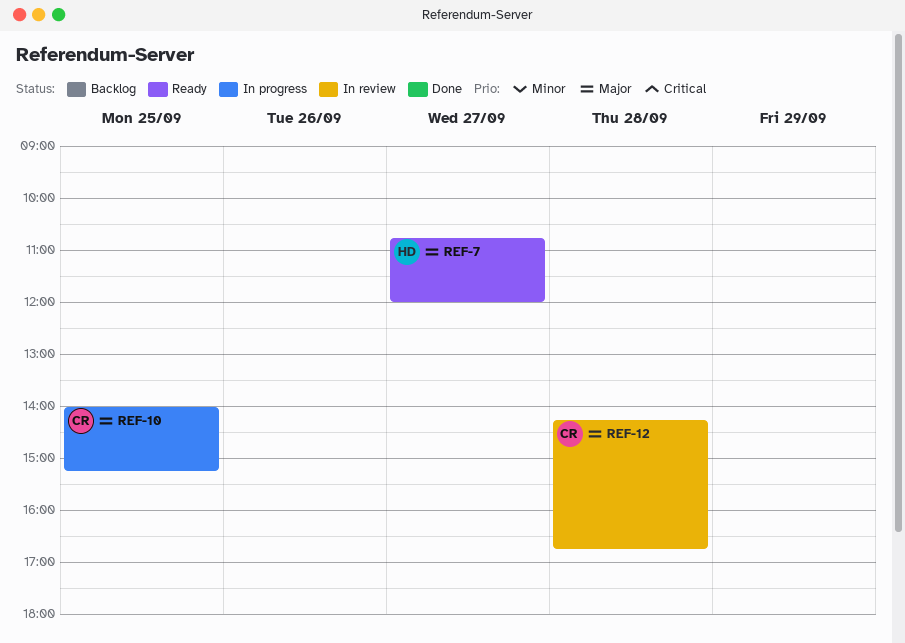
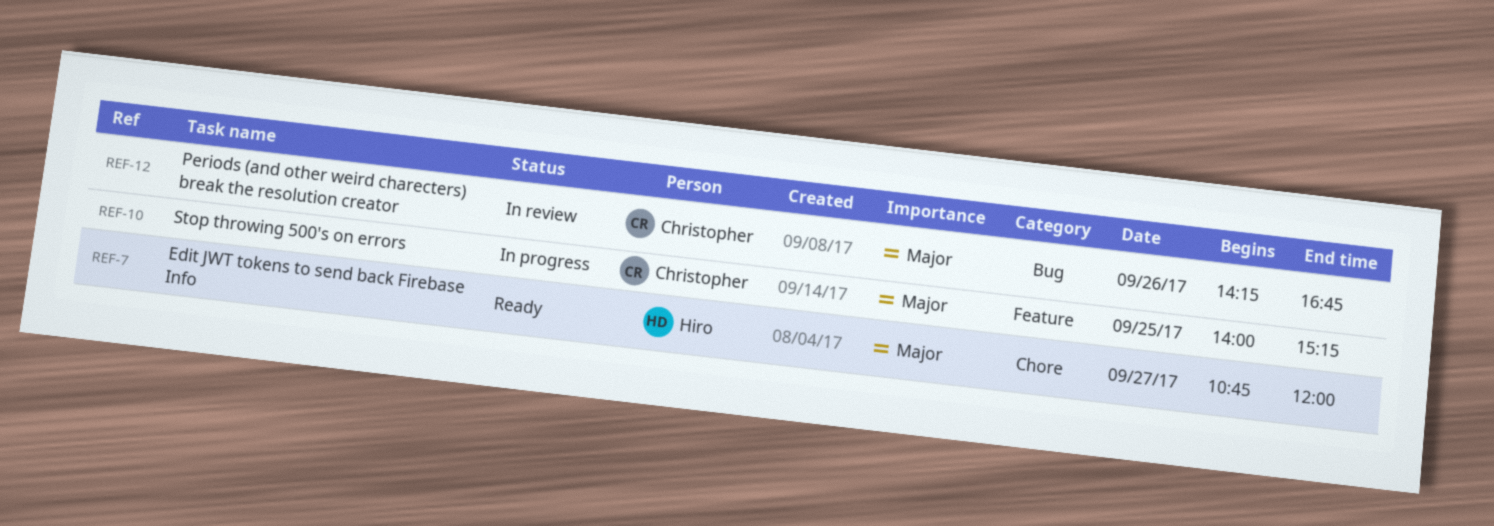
REF-12, day: Sep 28 -> Sep 26

